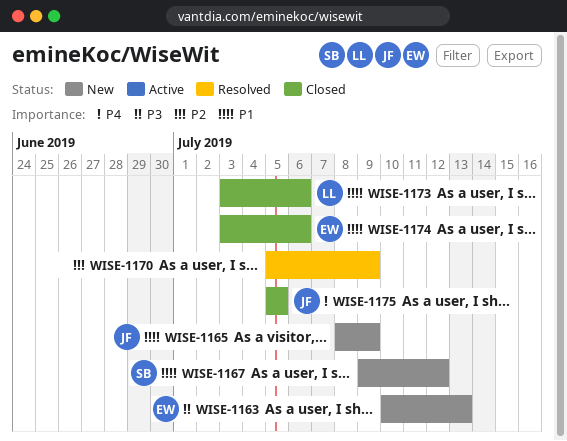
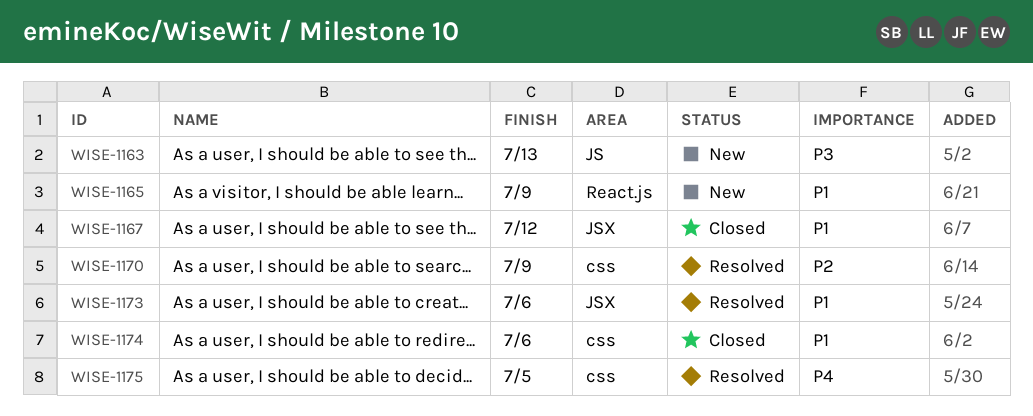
WISE-1167, status: New -> Closed
WISE-1173, status: Closed -> Resolved
WISE-1175, status: Closed -> Resolved

